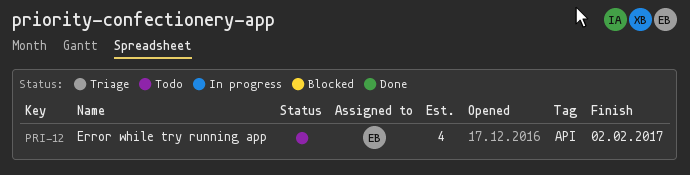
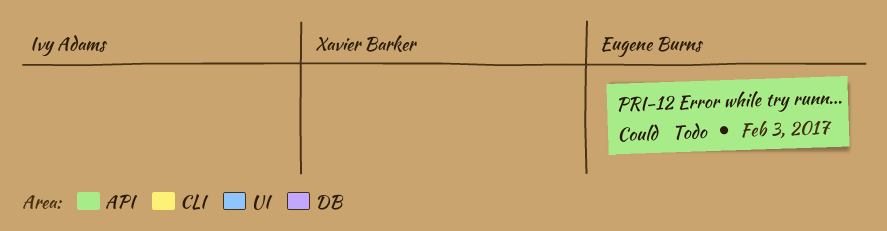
PRI-12, estimate: 4 -> 1
PRI-12, due: Feb 2 -> Feb 3

